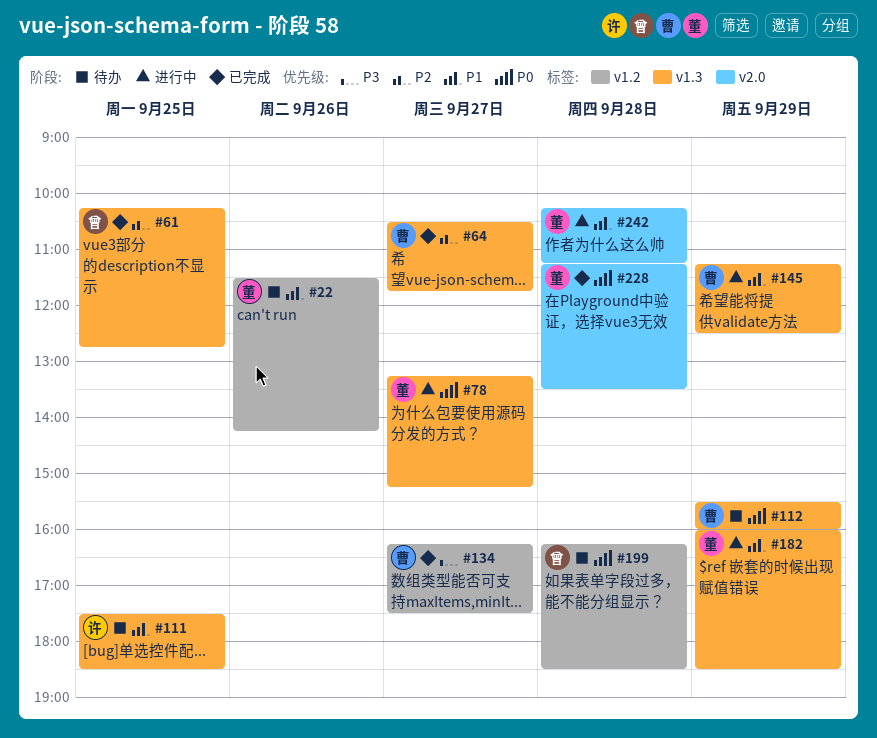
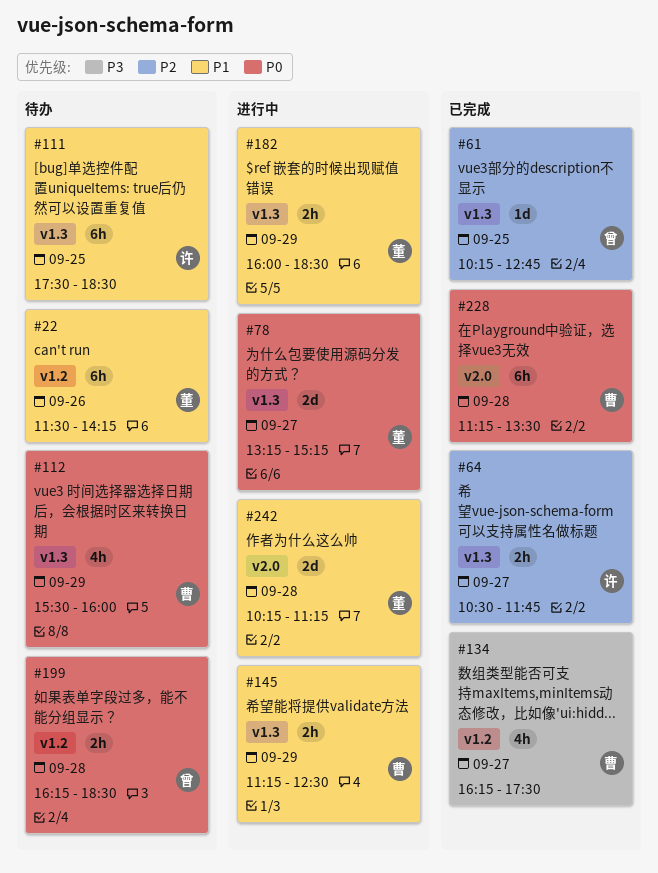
#64, owner: 曹 -> 许
#228, owner: 董 -> 曹

